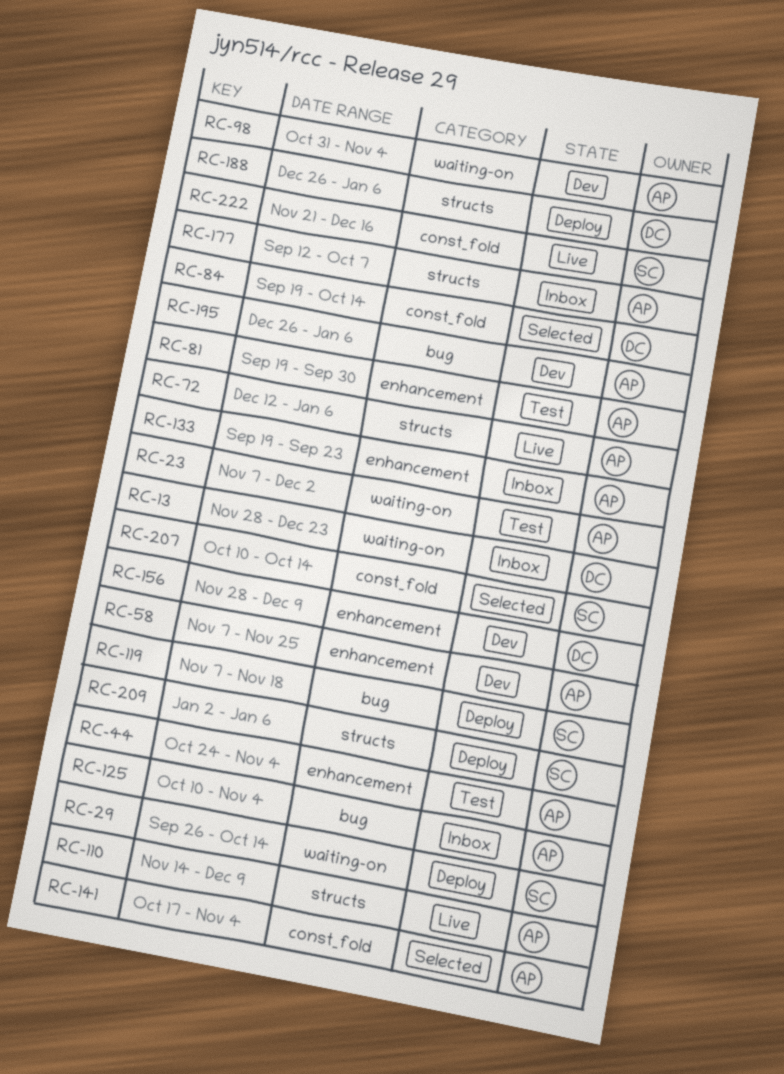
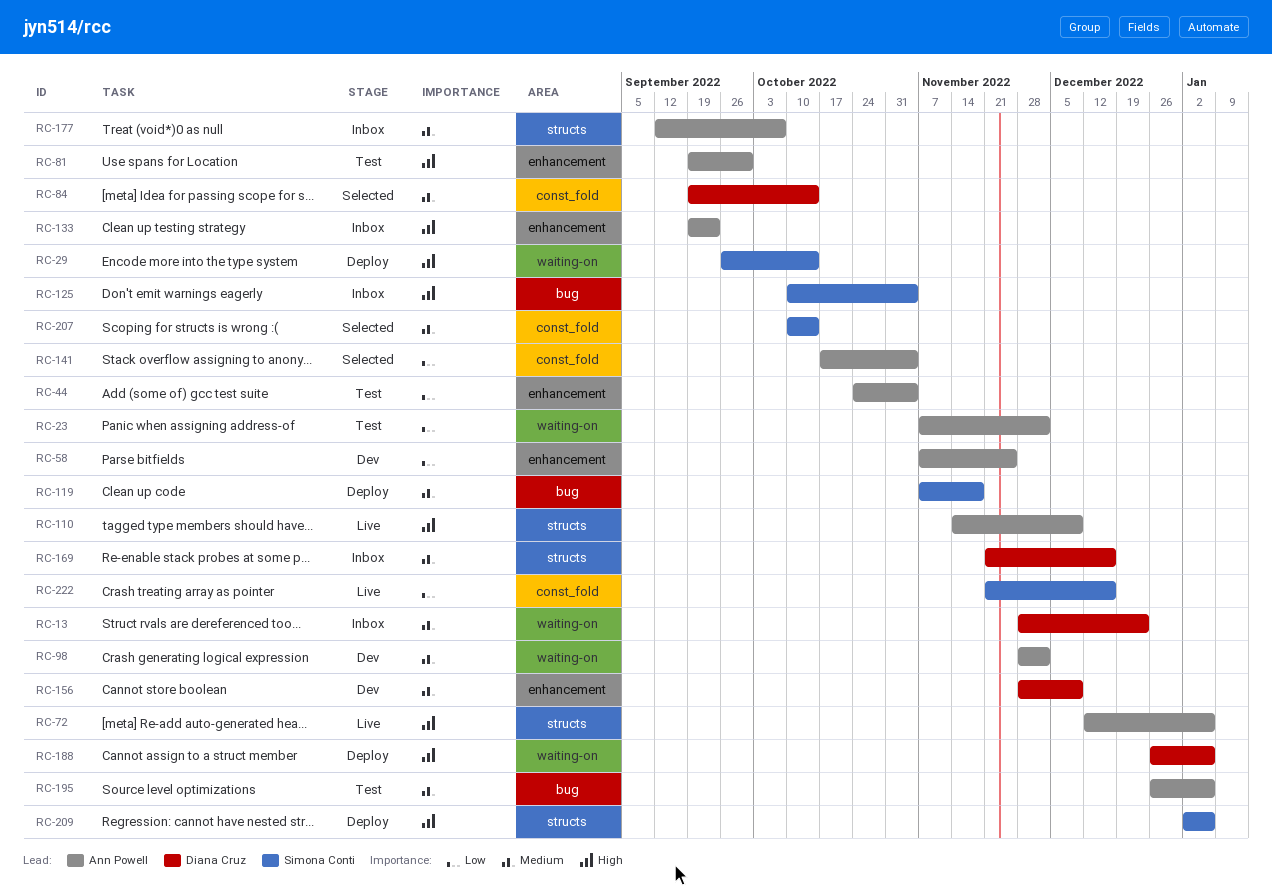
RC-98, start: Oct 31 -> Nov 28
RC-98, due: Nov 4 -> Dec 2
RC-125, owner: Ann Powell -> Simona Conti
RC-169: none -> present
RC-188, label: structs -> waiting-on
RC-195, status: Dev -> Test

